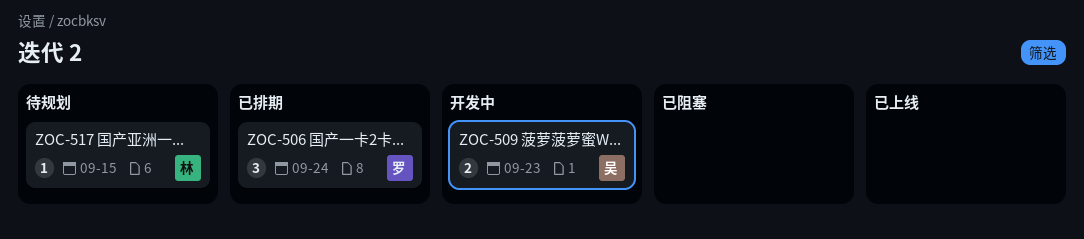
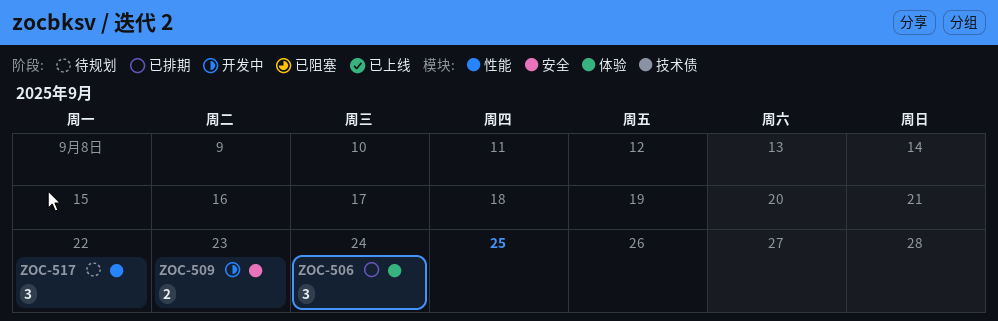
ZOC-517, estimate: 1 -> 3
ZOC-517, due: Sep 15 -> Sep 22

